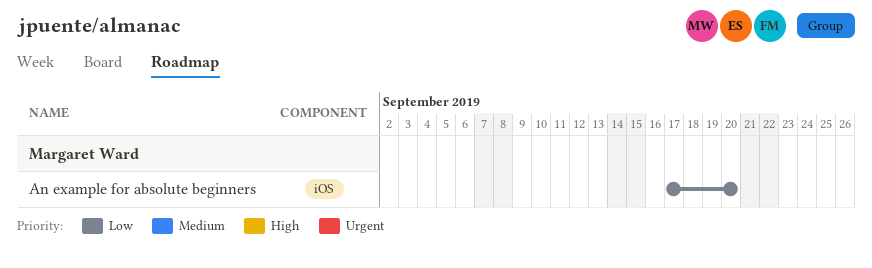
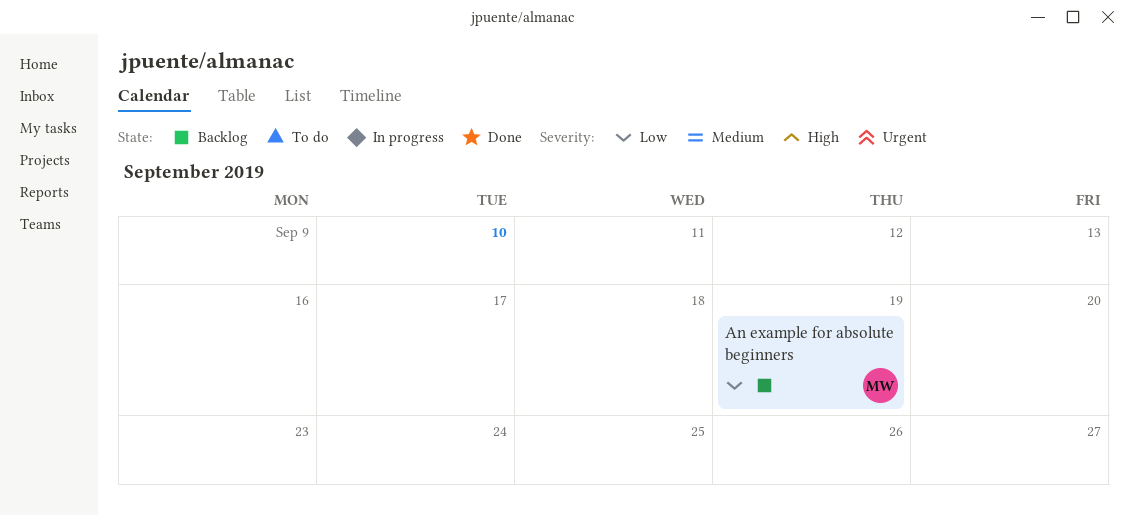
An example for absolute beginners, due: Sep 20 -> Sep 19

